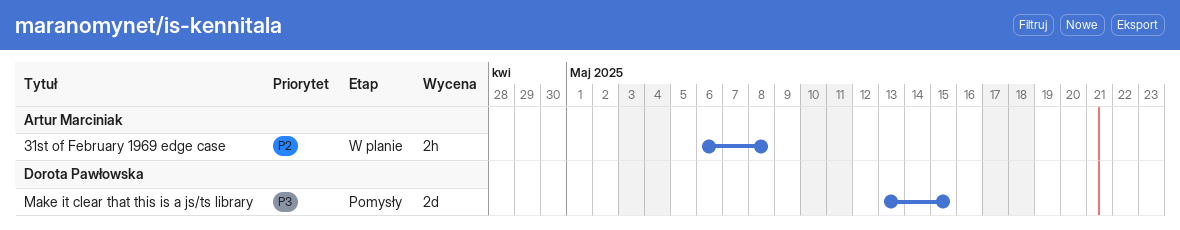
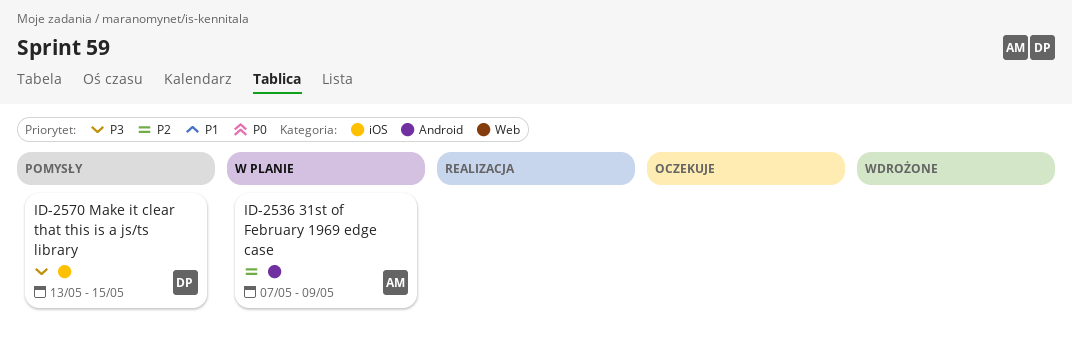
31st of February 1969 edge case, start: May 6 -> May 7
31st of February 1969 edge case, due: May 8 -> May 9

